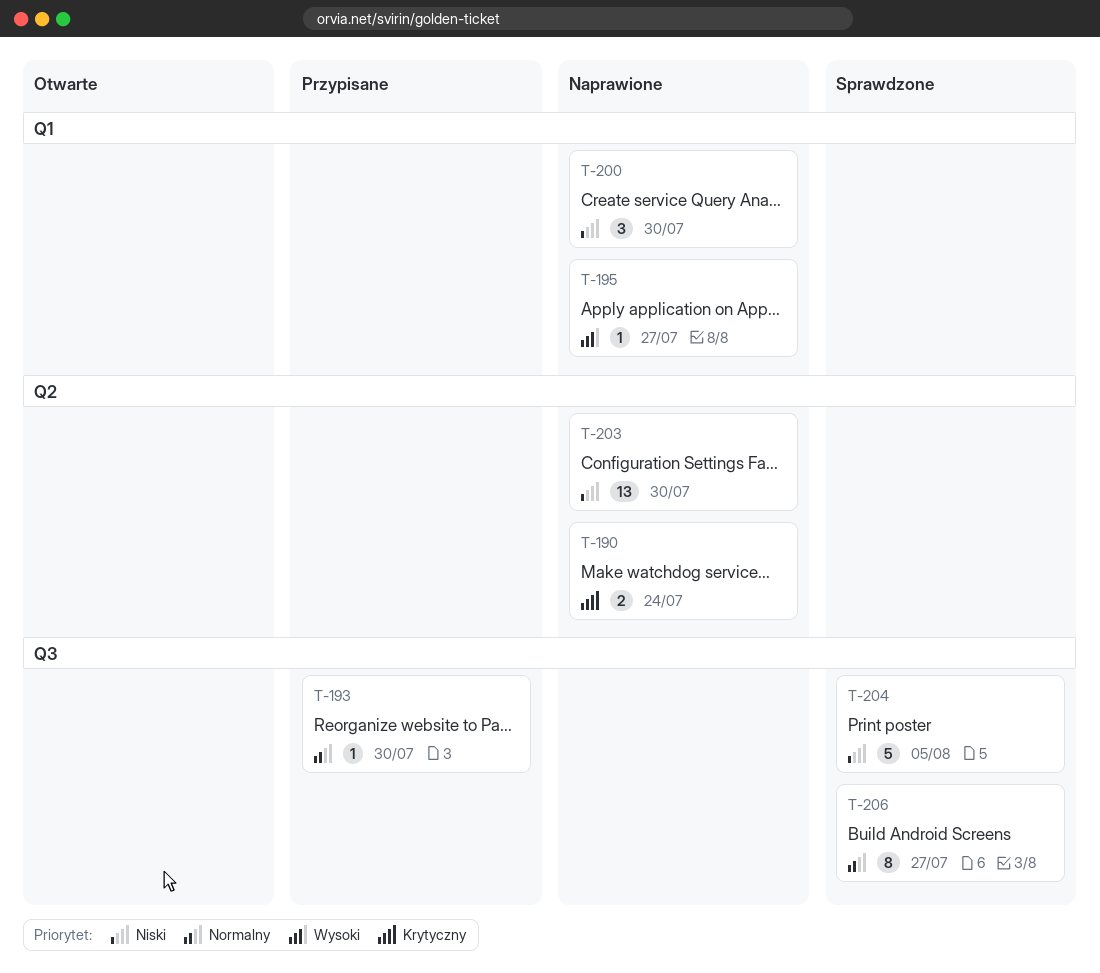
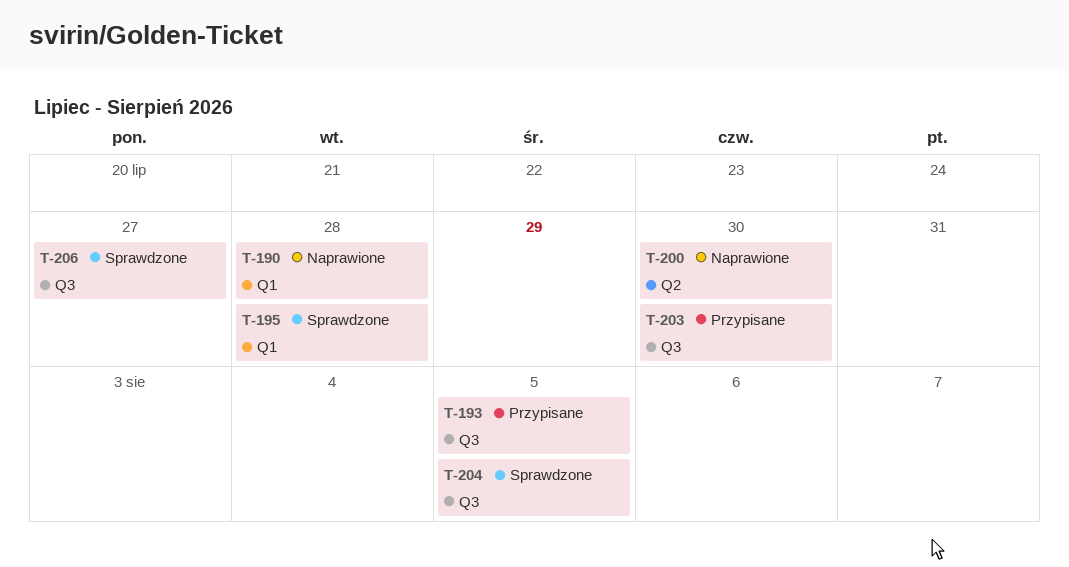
T-190, label: Q2 -> Q1
T-190, due: Jul 24 -> Jul 28
T-193, due: Jul 30 -> Aug 5
T-195, status: Naprawione -> Sprawdzone
T-195, due: Jul 27 -> Jul 28
T-200, label: Q1 -> Q2
T-203, status: Naprawione -> Przypisane
T-203, label: Q2 -> Q3

